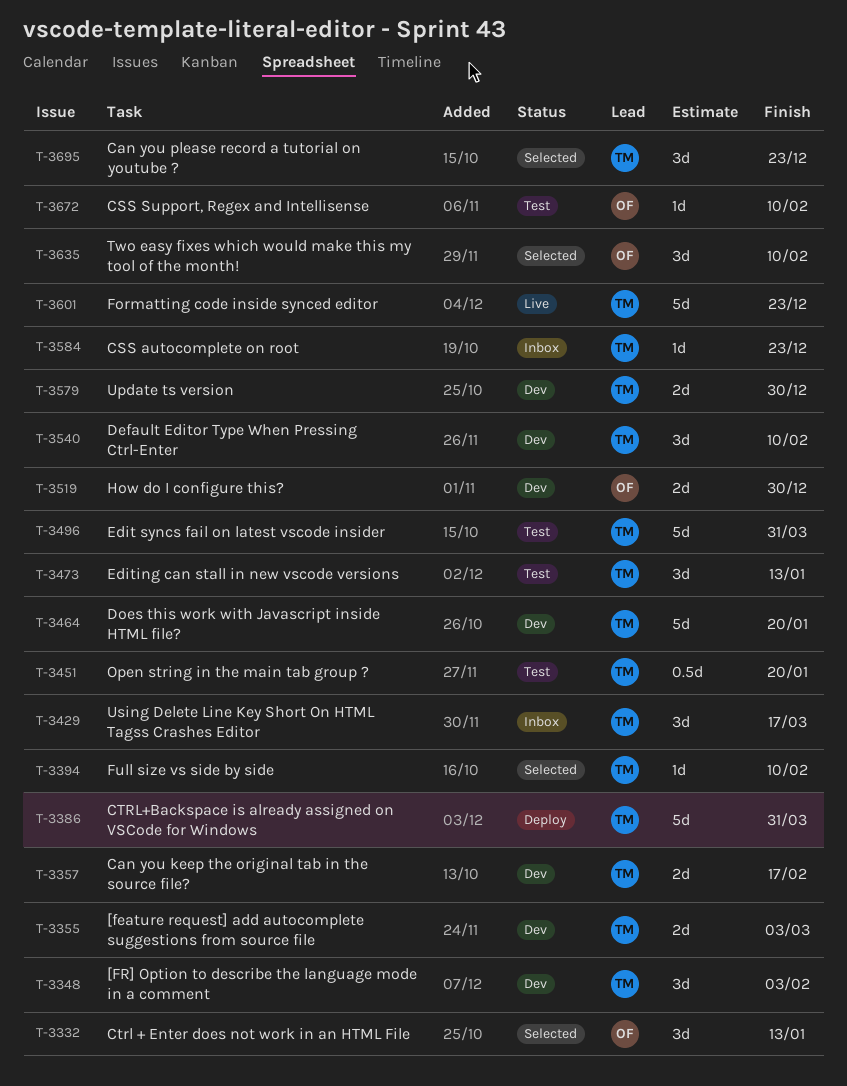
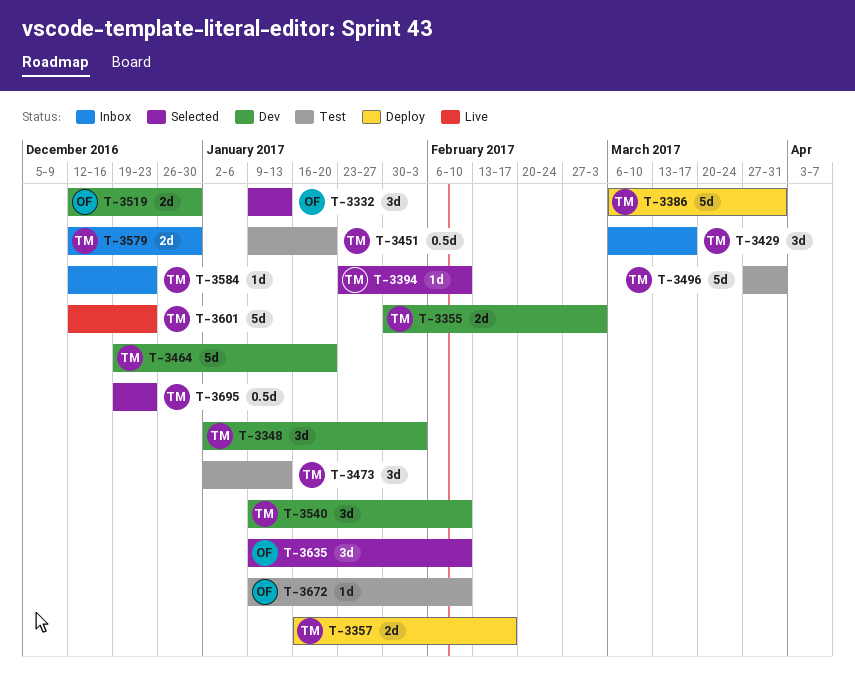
T-3357, status: Dev -> Deploy
T-3579, status: Dev -> Inbox
T-3695, estimate: 3d -> 0.5d

